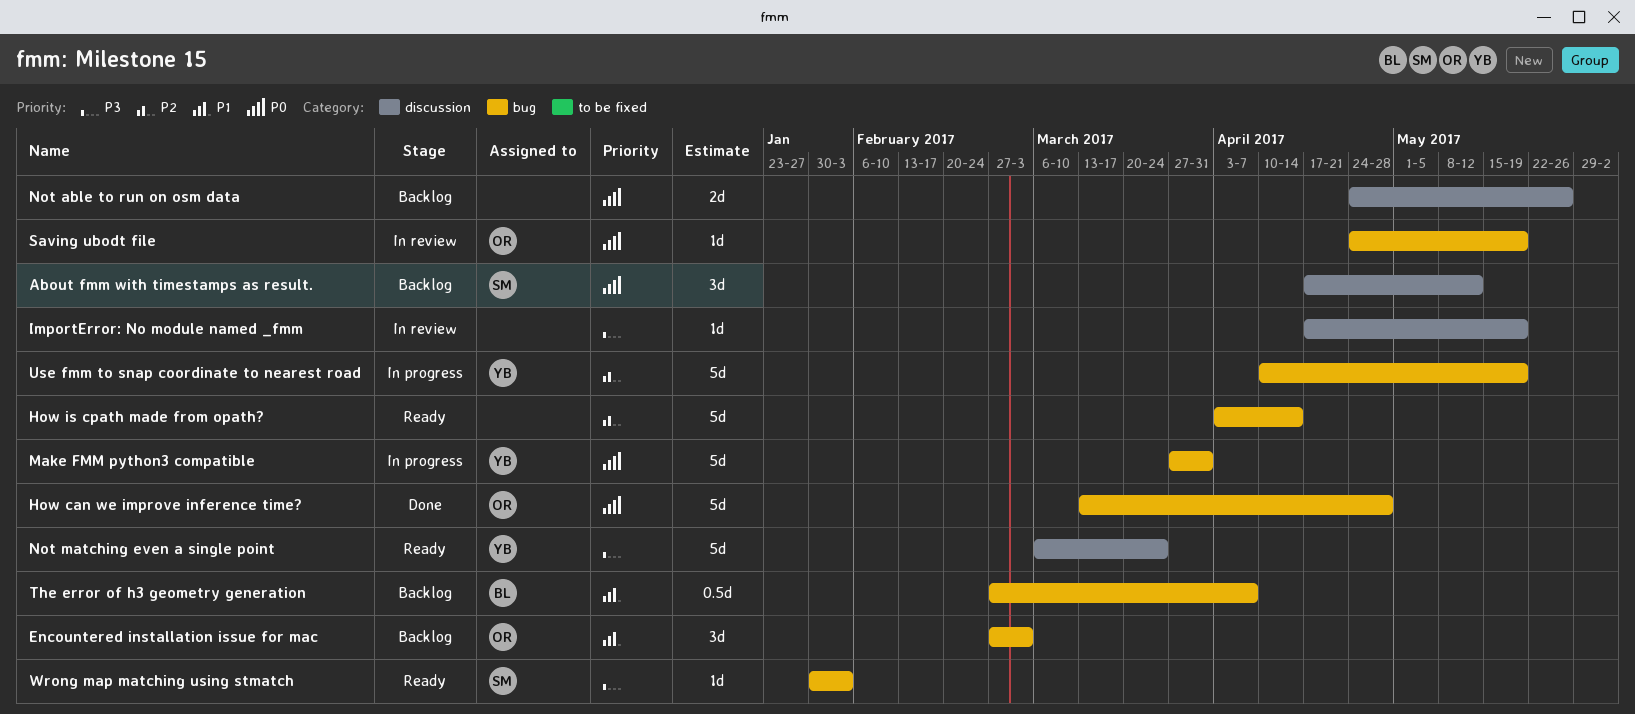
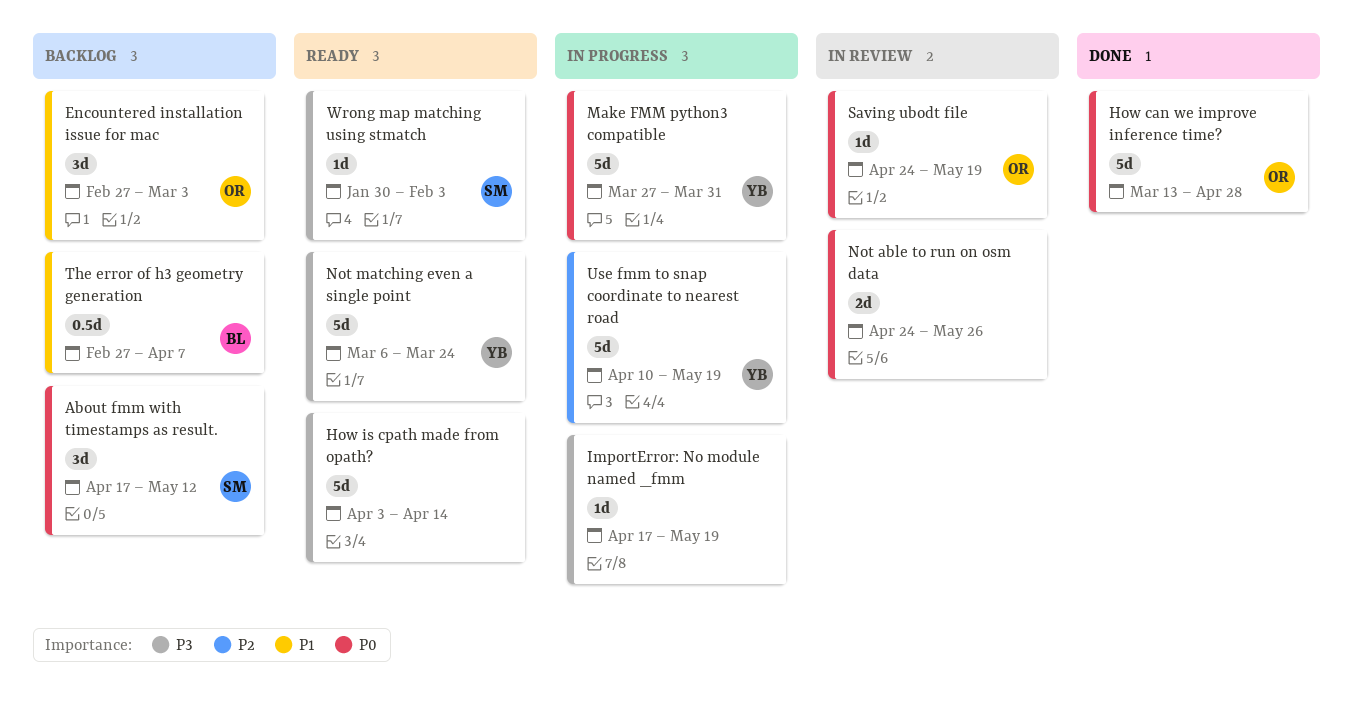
How is cpath made from opath?, priority: P2 -> P3
ImportError: No module named _fmm, status: In review -> In progress
Not able to run on osm data, status: Backlog -> In review

